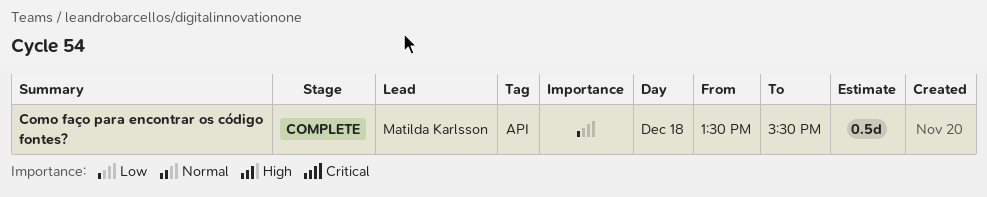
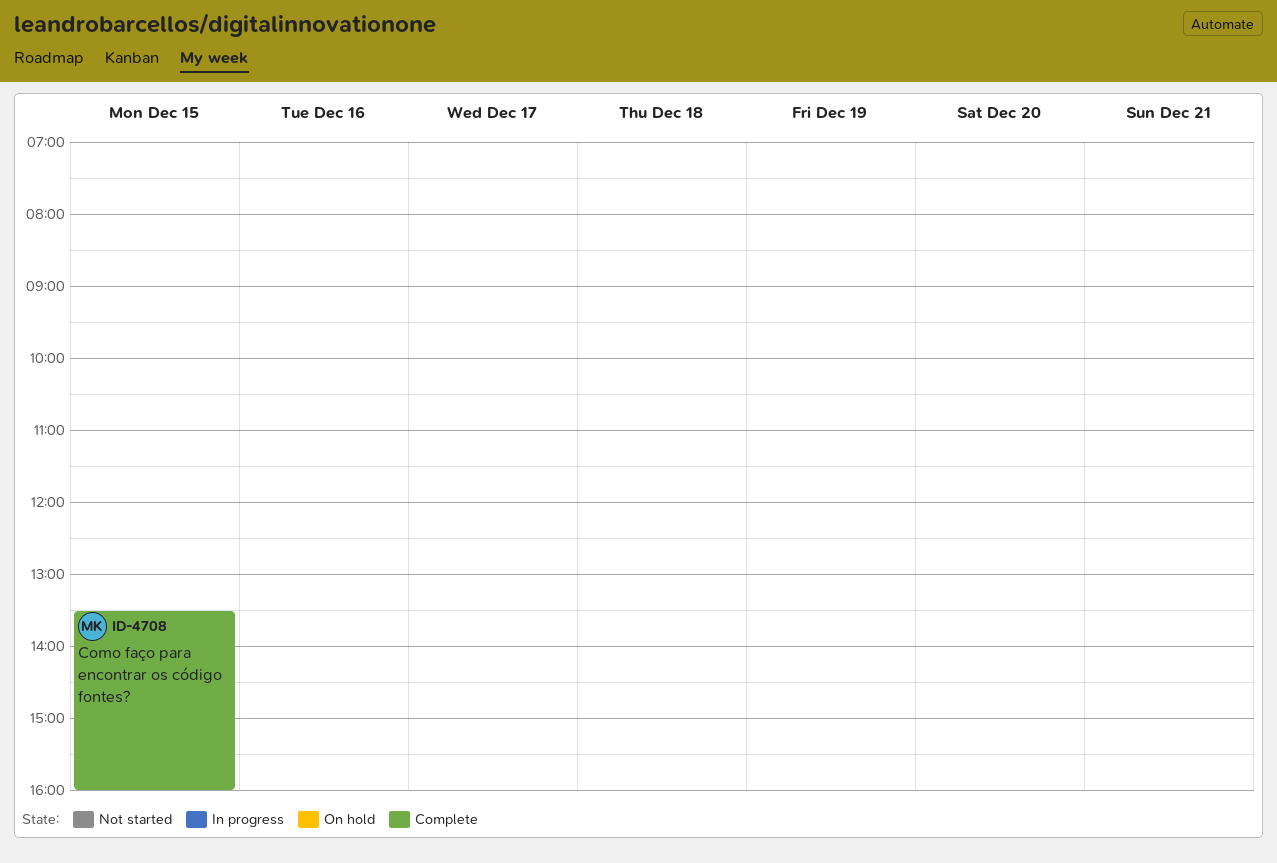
Como faço para encontrar os código fontes?, day: Dec 18 -> Dec 15
Como faço para encontrar os código fontes?, ends: 15:30 -> 16:00

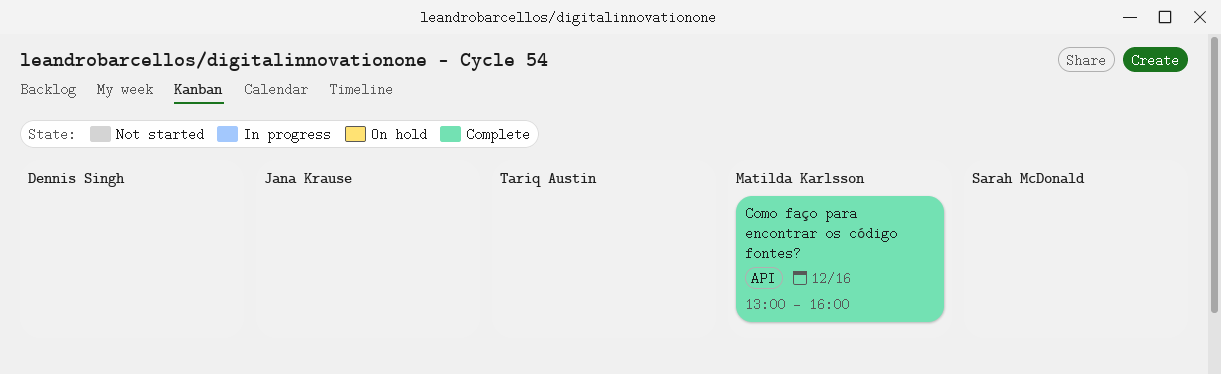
Como faço para encontrar os código fontes?, day: Dec 15 -> Dec 16
Como faço para encontrar os código fontes?, begins: 13:30 -> 13:00

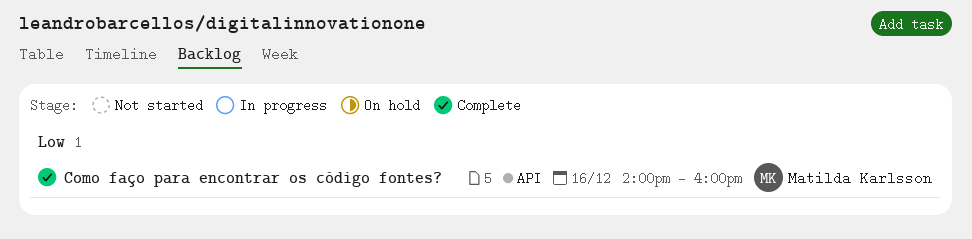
Como faço para encontrar os código fontes?, begins: 13:00 -> 14:00

